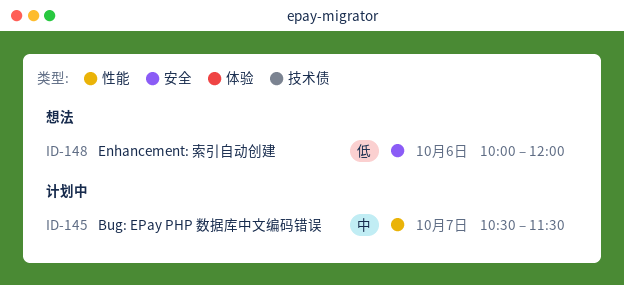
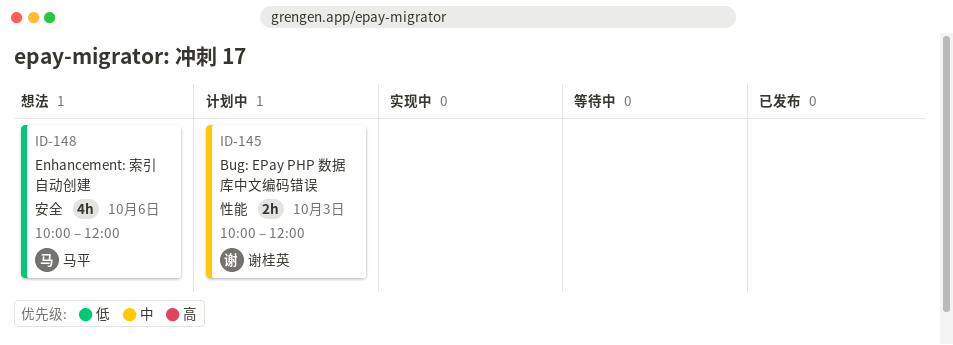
ID-145, day: Oct 7 -> Oct 3
ID-145, begins: 10:30 -> 10:00
ID-145, ends: 11:30 -> 12:00

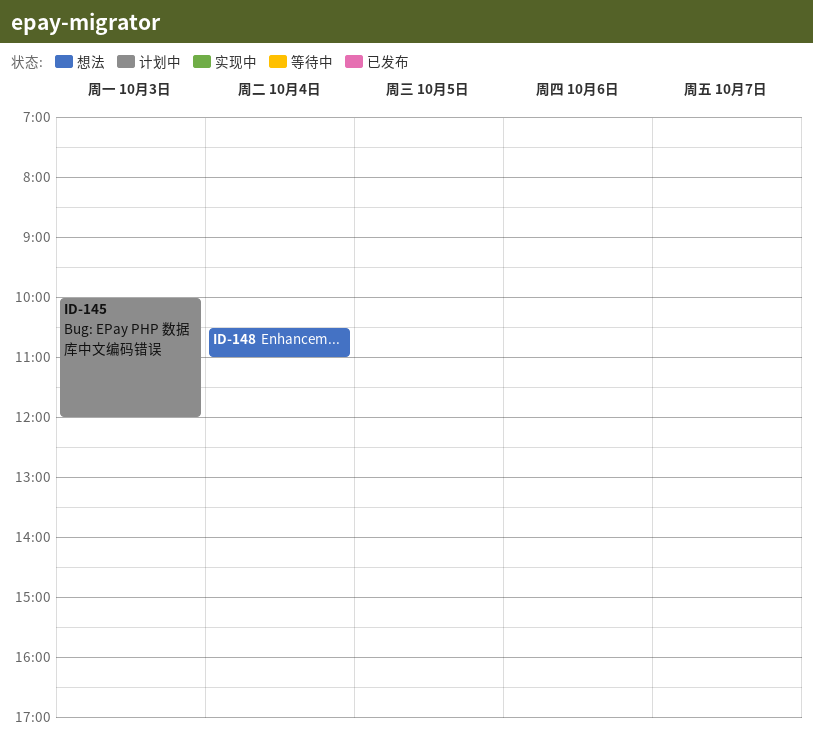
ID-148, day: Oct 6 -> Oct 4
ID-148, begins: 10:00 -> 10:30
ID-148, ends: 12:00 -> 11:00

